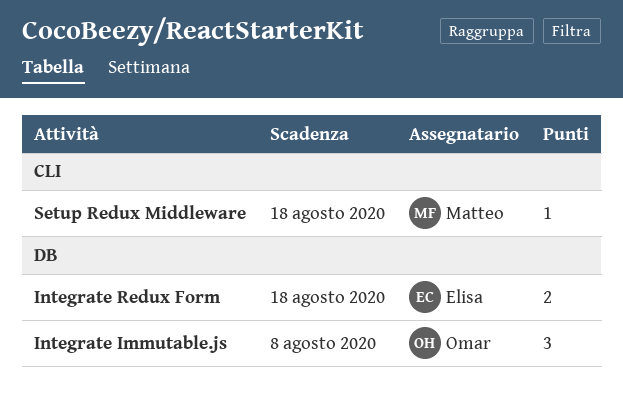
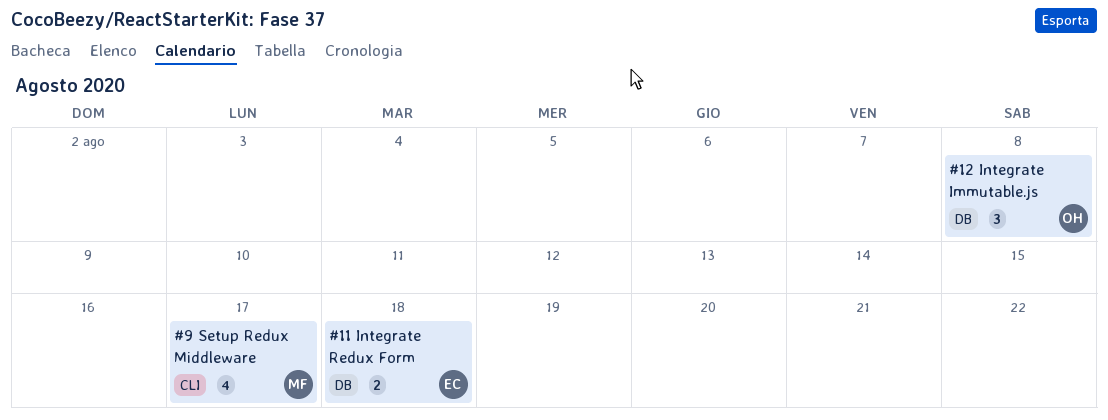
Setup Redux Middleware, estimate: 1 -> 4
Setup Redux Middleware, due: Aug 18 -> Aug 17

